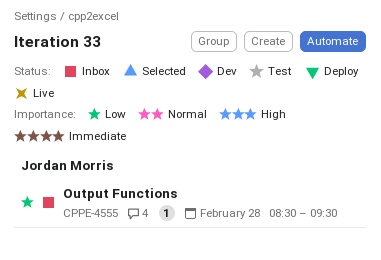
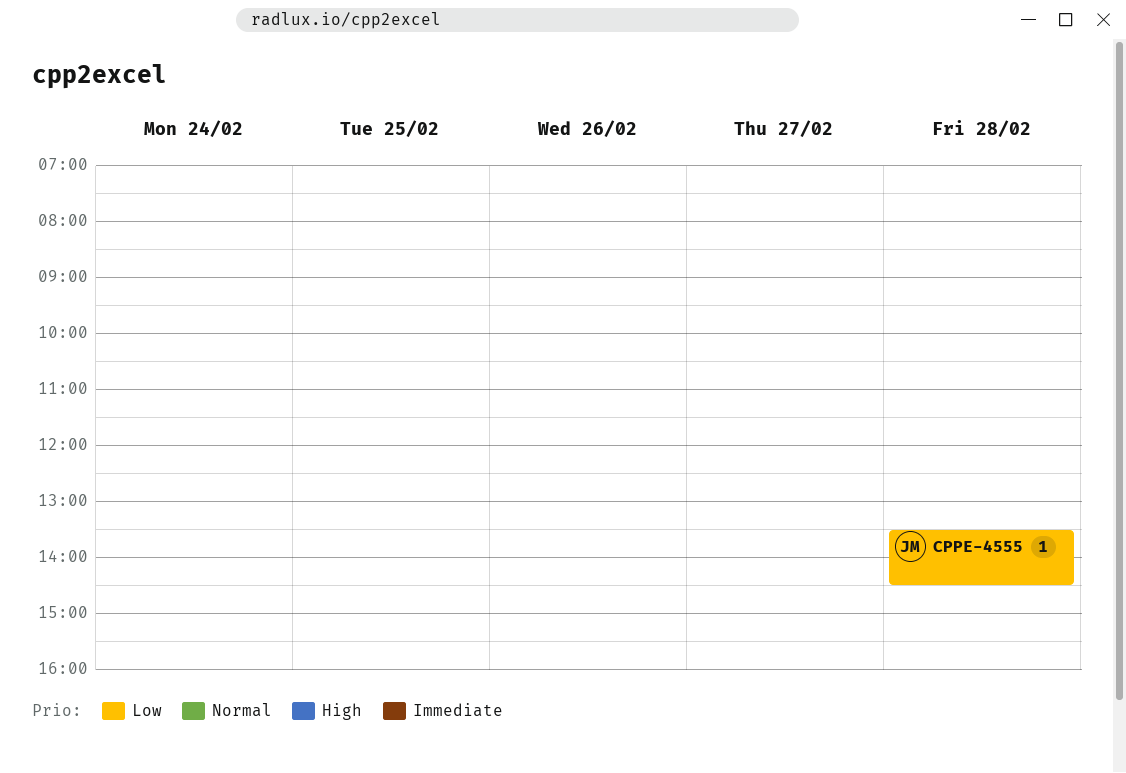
CPPE-4555, begins: 08:30 -> 13:30
CPPE-4555, ends: 09:30 -> 14:30

